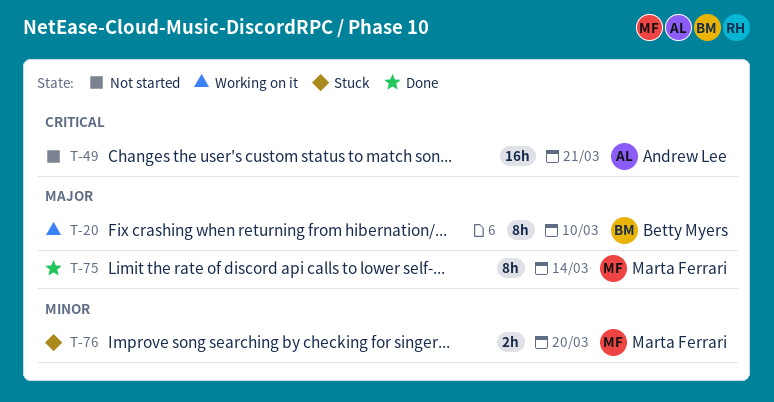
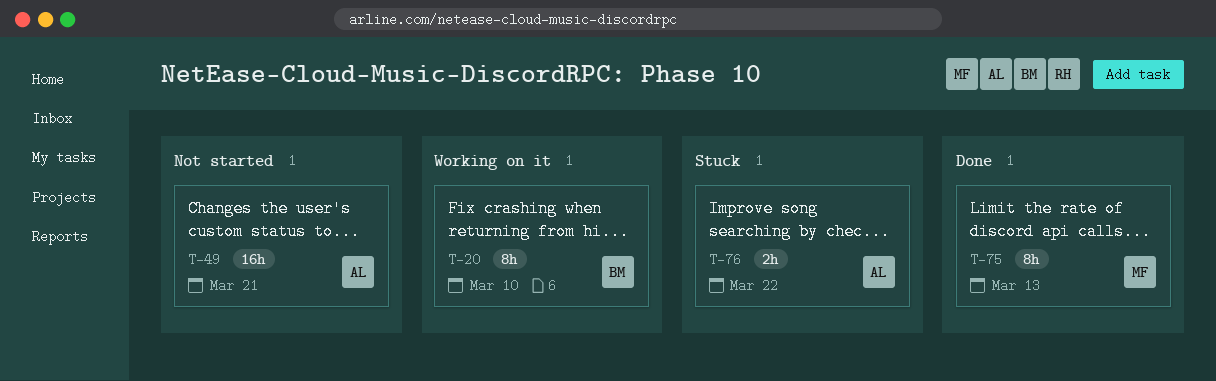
T-75, due: Mar 14 -> Mar 13
T-76, owner: Marta Ferrari -> Andrew Lee
T-76, due: Mar 20 -> Mar 22

